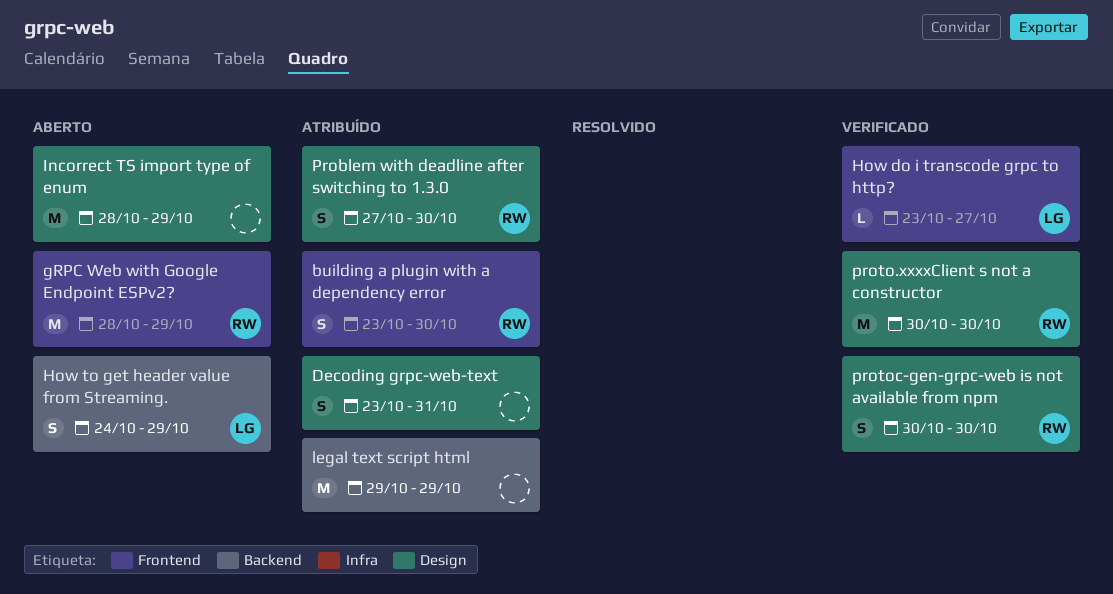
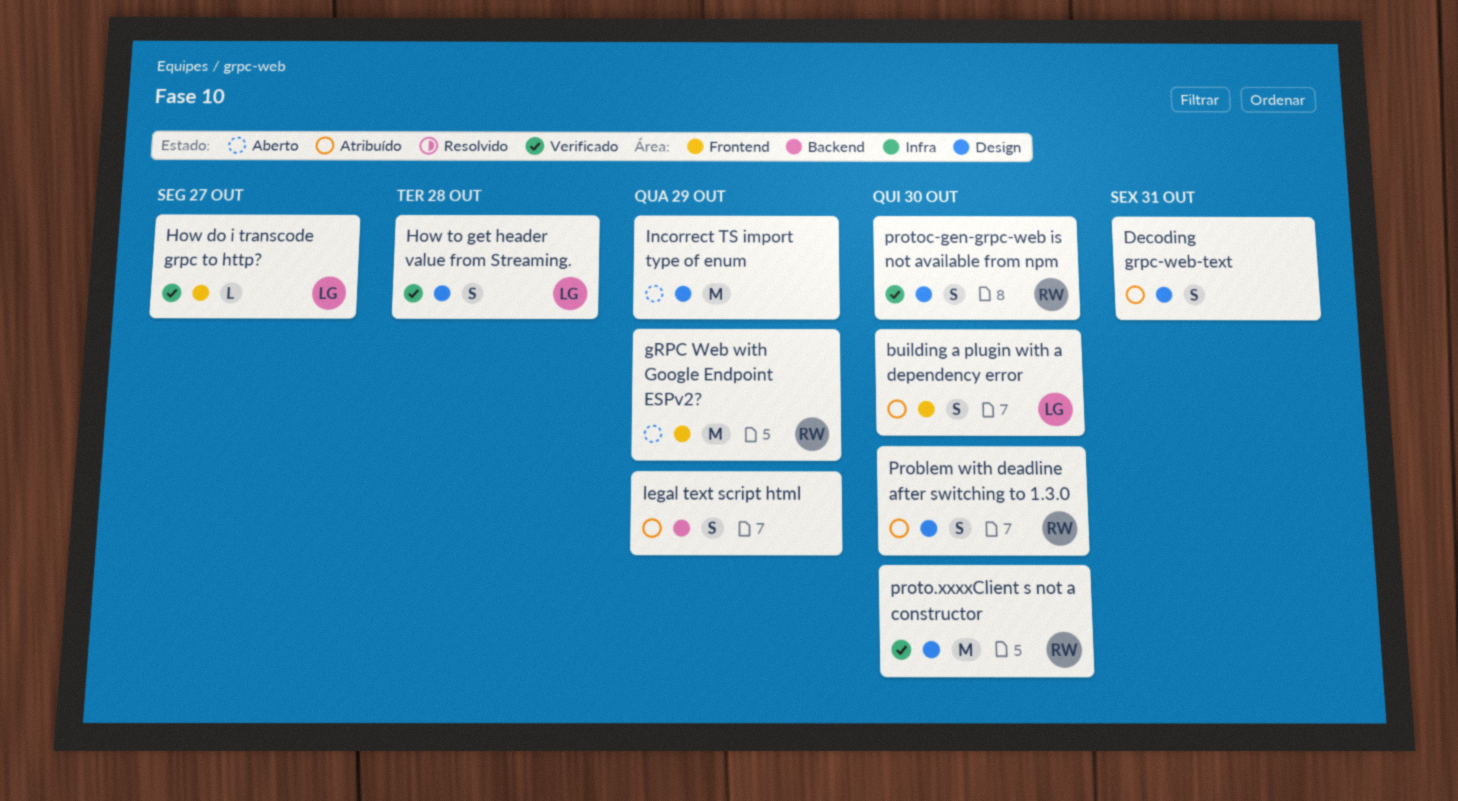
building a plugin with a dependency error, owner: RW -> LG
How to get header value from Streaming., status: Aberto -> Verificado
How to get header value from Streaming., label: Backend -> Design
How to get header value from Streaming., due: Oct 29 -> Oct 28
legal text script html, estimate: M -> S

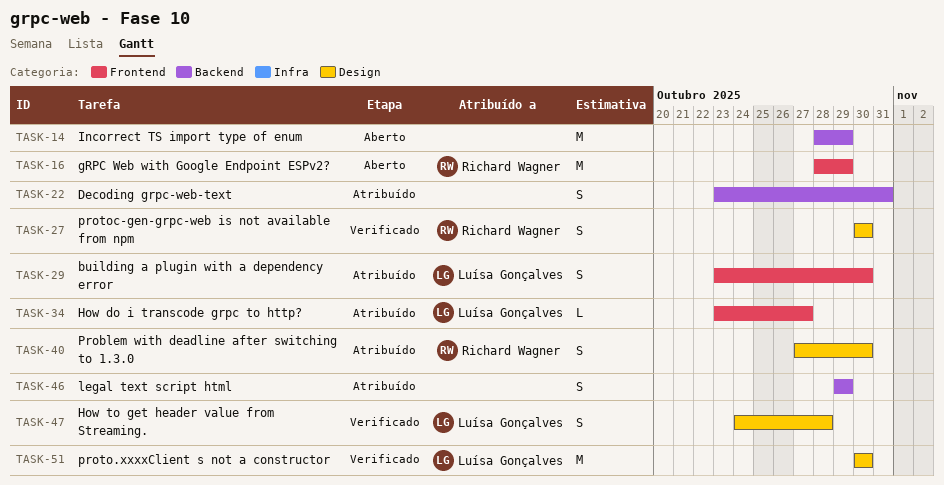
Decoding grpc-web-text, label: Design -> Backend
How do i transcode grpc to http?, status: Verificado -> Atribuído
Incorrect TS import type of enum, label: Design -> Backend
proto.xxxxClient s not a constructor, owner: Richard Wagner -> Luísa Gonçalves

